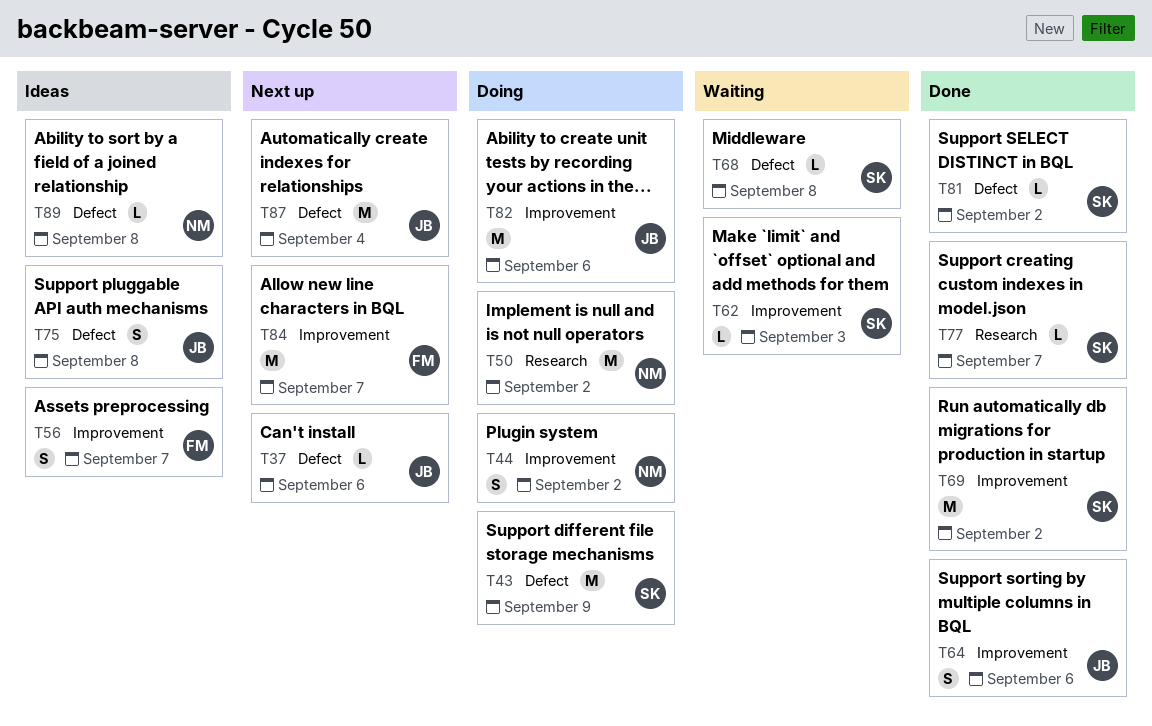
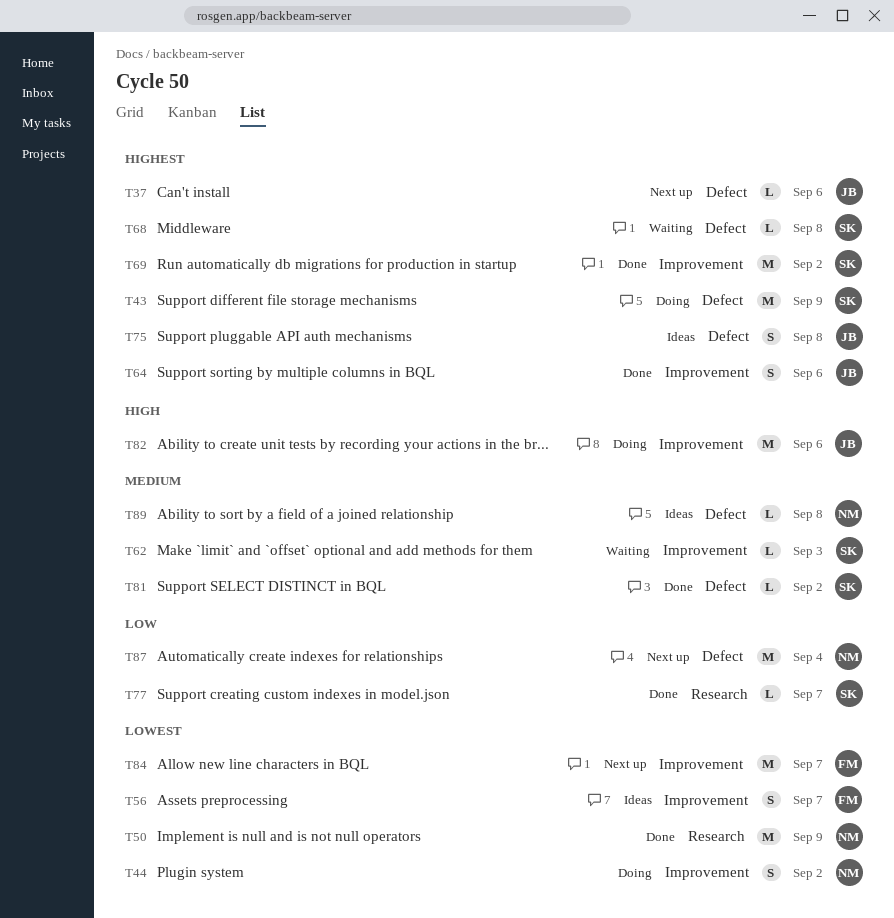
T50, status: Doing -> Done
T50, due: Sep 2 -> Sep 9
T87, owner: JB -> NM

